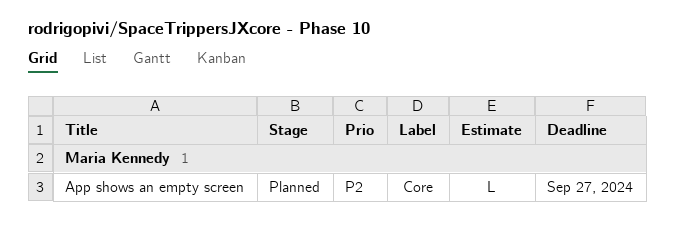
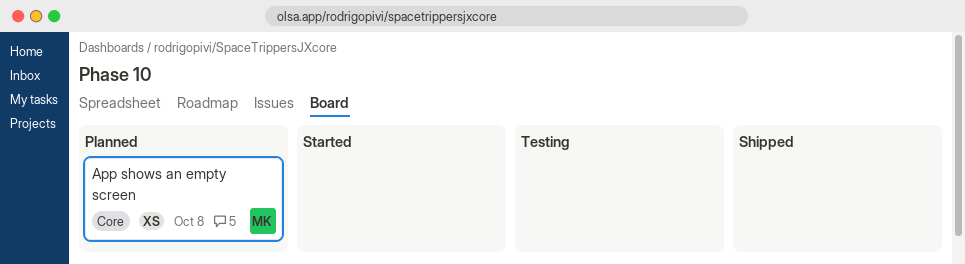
App shows an empty screen, estimate: L -> XS
App shows an empty screen, due: Sep 27 -> Oct 8

